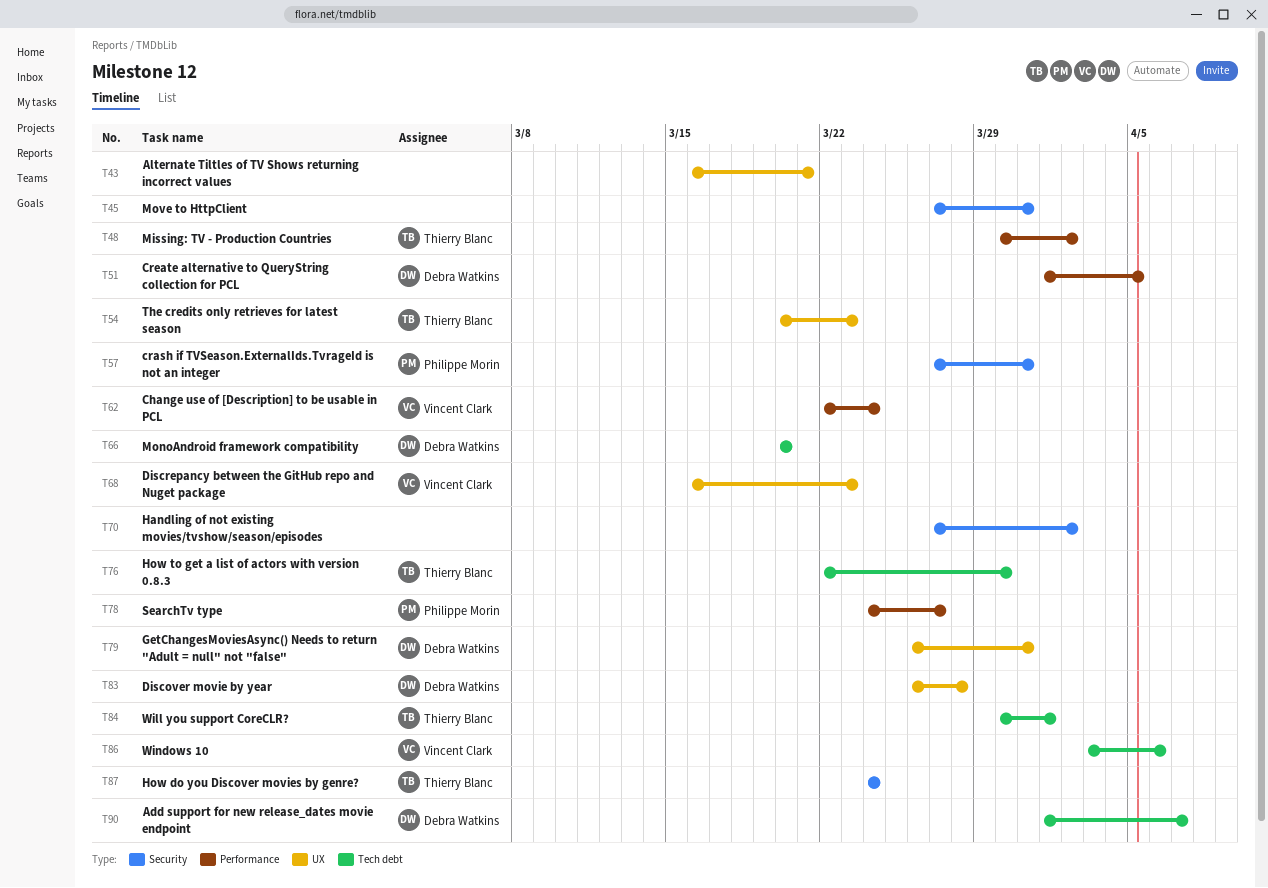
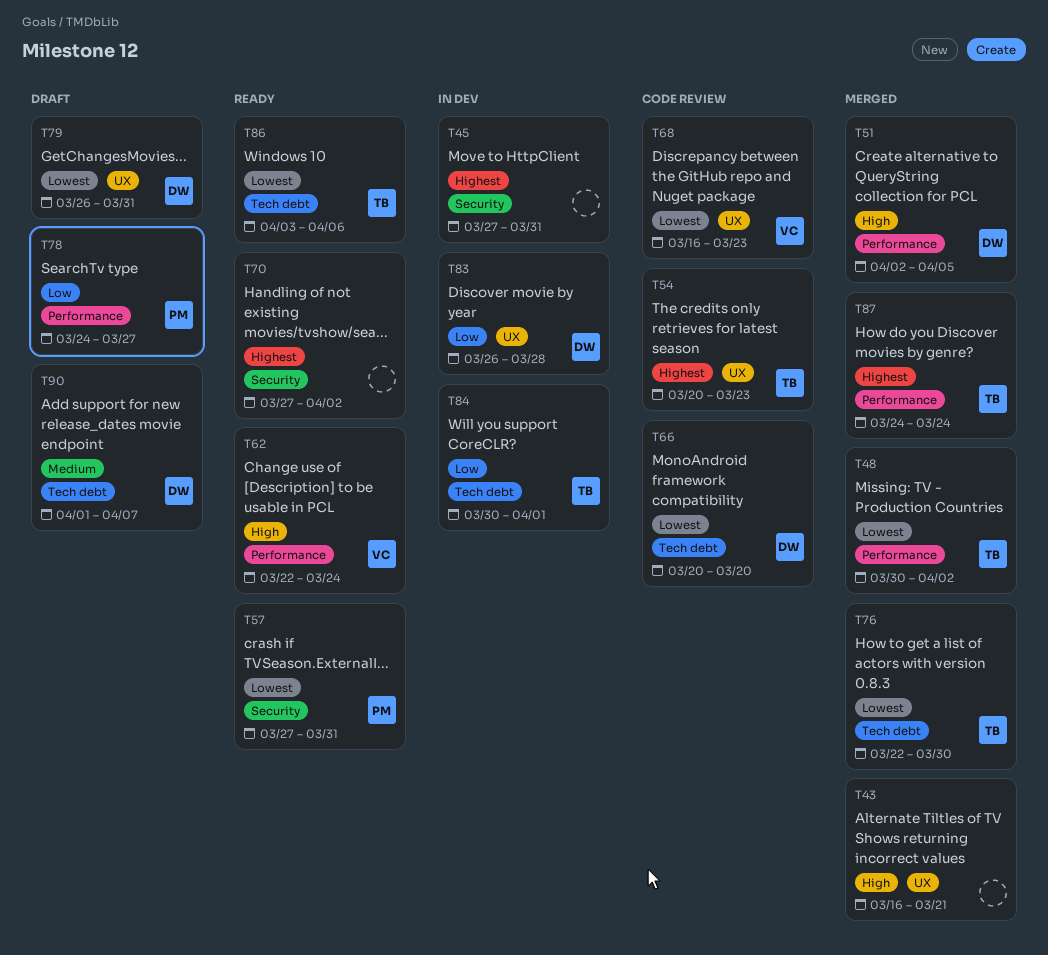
T51, start: Apr 1 -> Apr 2
T86, owner: Vincent Clark -> Thierry Blanc
T87, label: Security -> Performance

